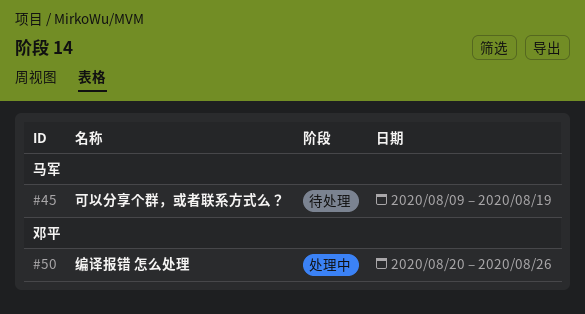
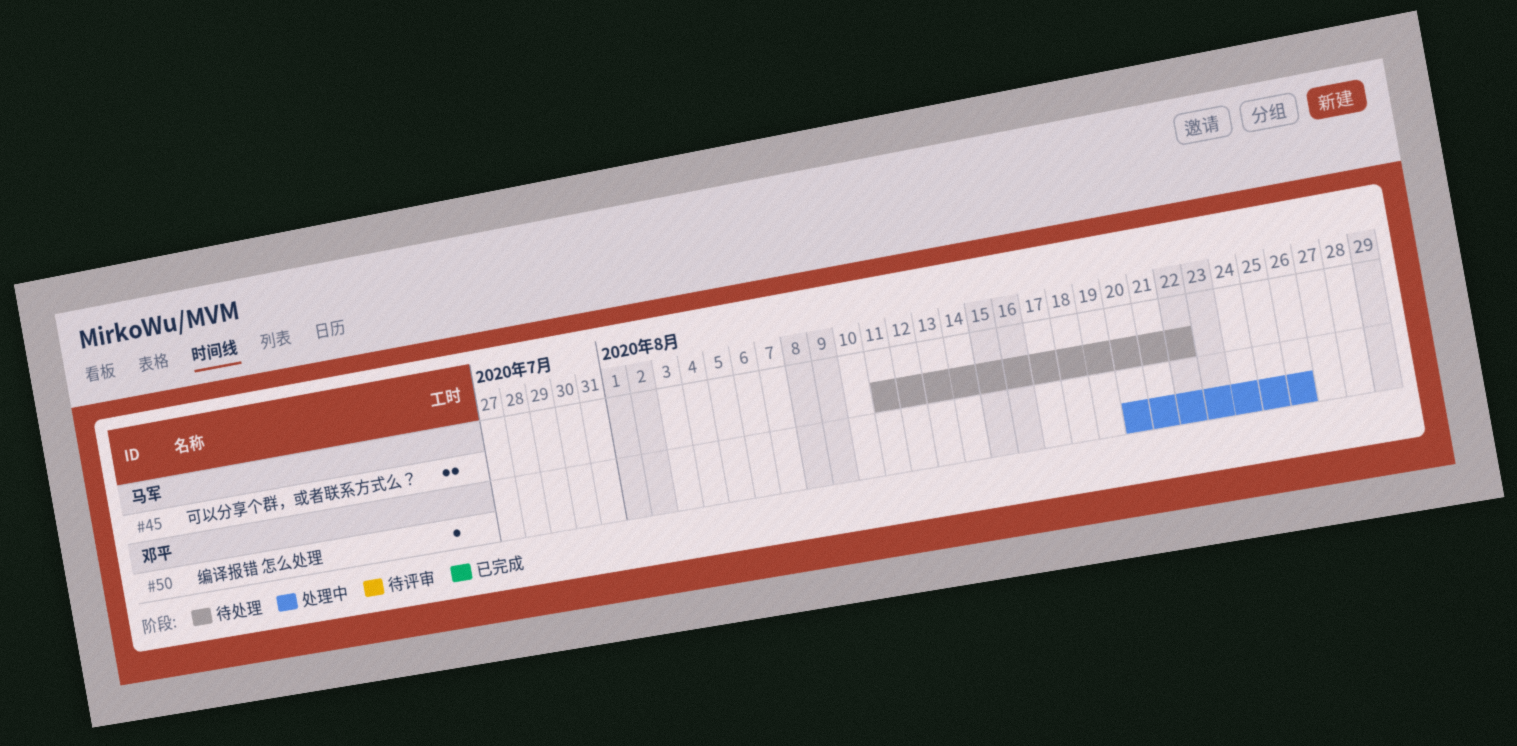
#45, start: Aug 9 -> Aug 11
#45, due: Aug 19 -> Aug 22

